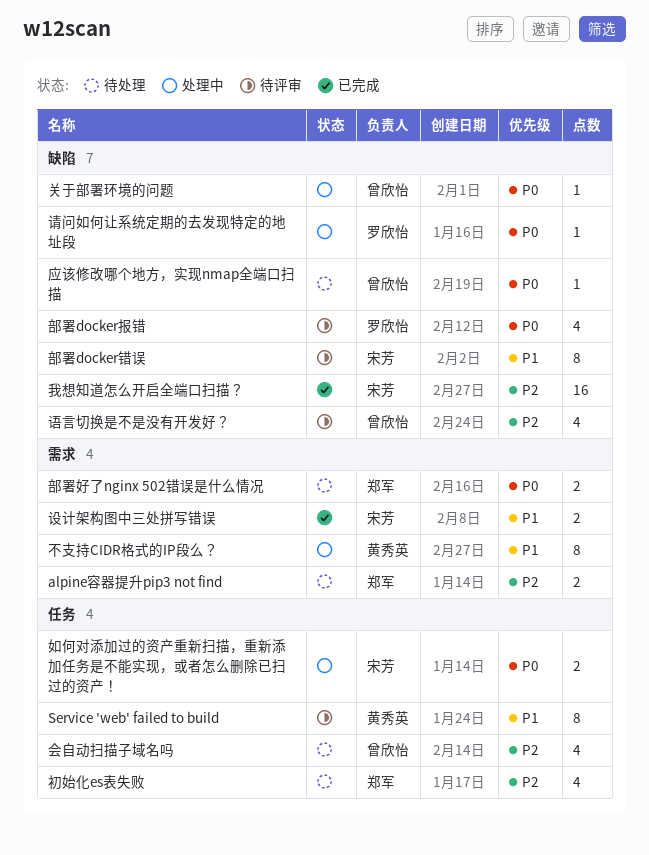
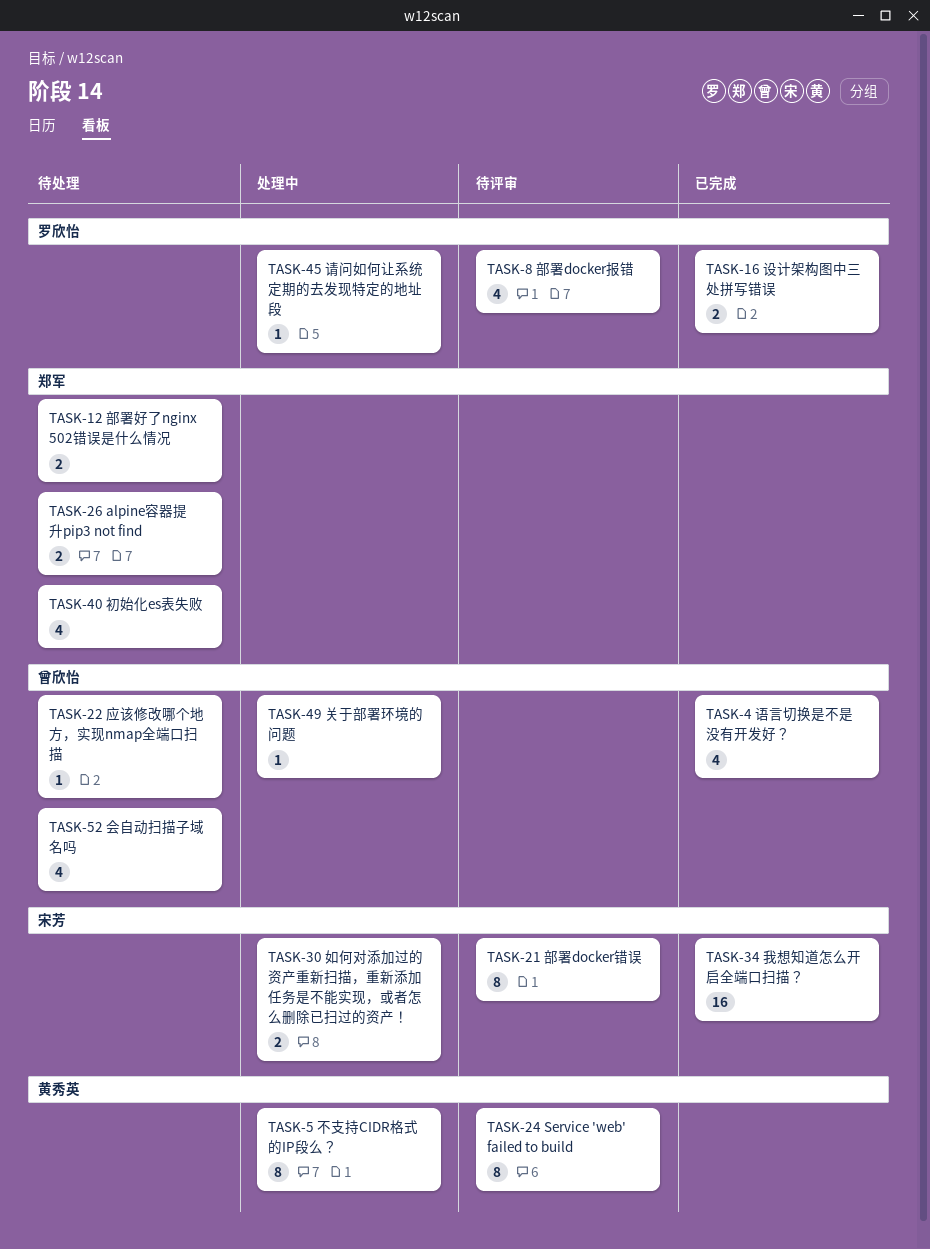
设计架构图中三处拼写错误, owner: 宋芳 -> 罗欣怡
语言切换是不是没有开发好？, status: 待评审 -> 已完成

